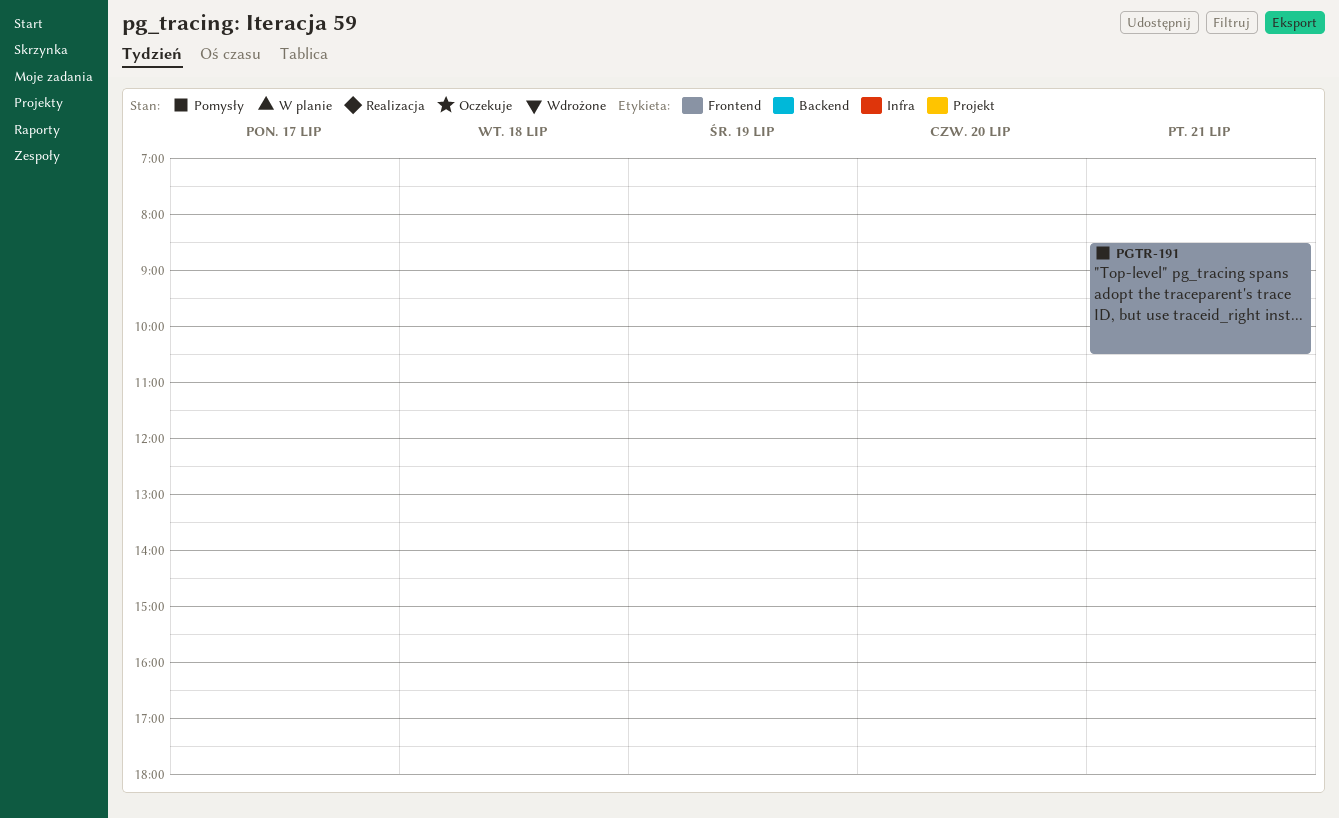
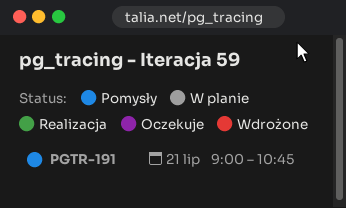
PGTR-191, begins: 08:30 -> 09:00
PGTR-191, ends: 10:30 -> 10:45

